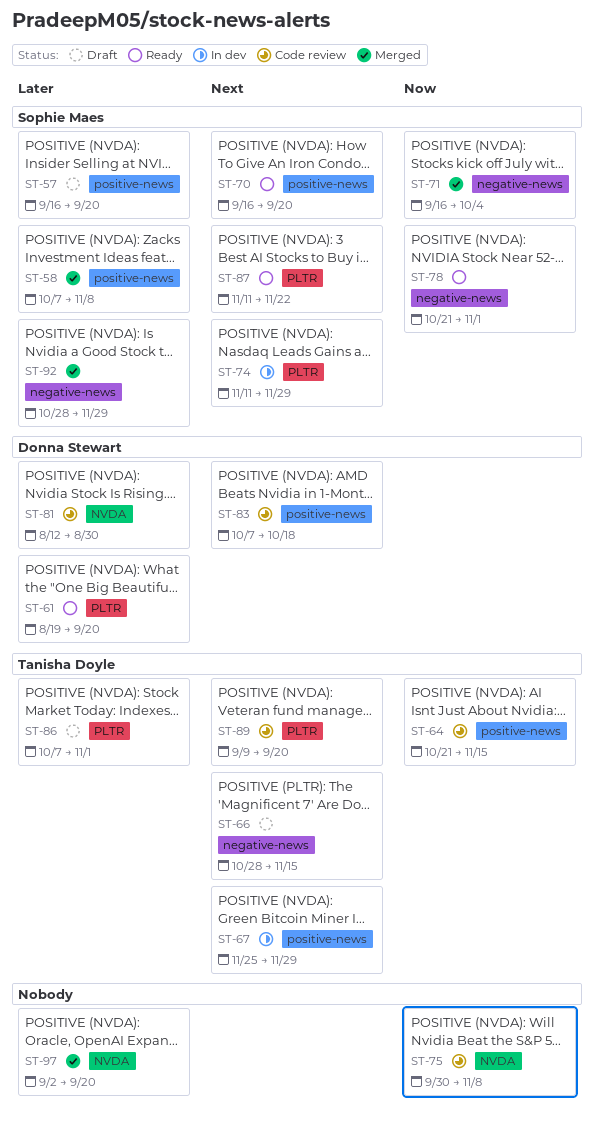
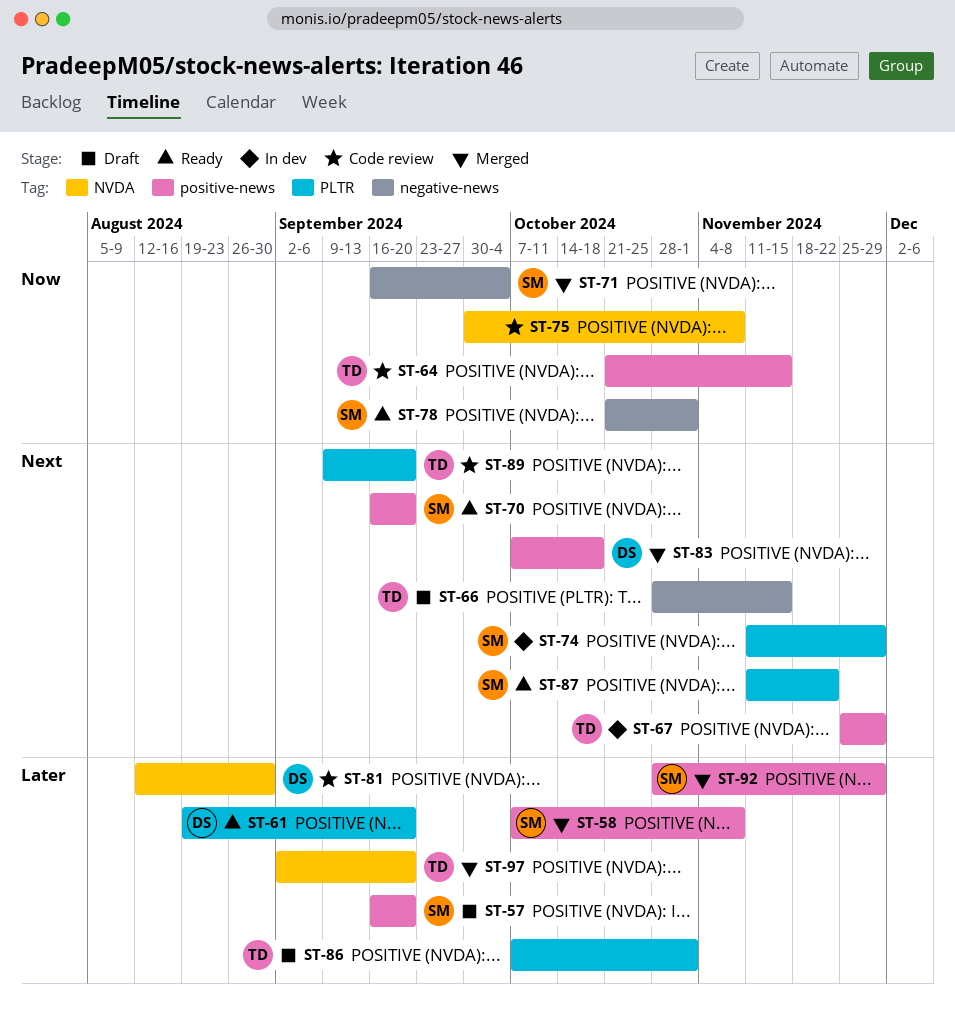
ST-83, status: Code review -> Merged
ST-92, label: negative-news -> positive-news
ST-97, owner: none -> Tanisha Doyle

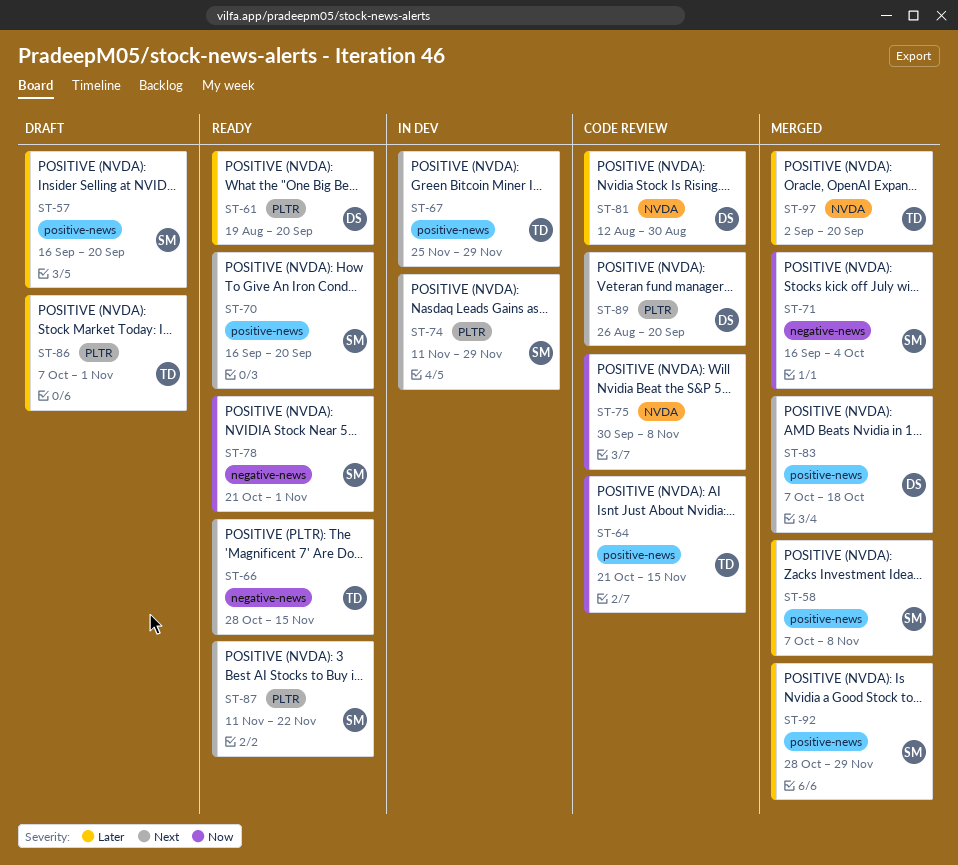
ST-66, status: Draft -> Ready
ST-89, owner: TD -> DS
ST-89, start: Sep 9 -> Aug 26

